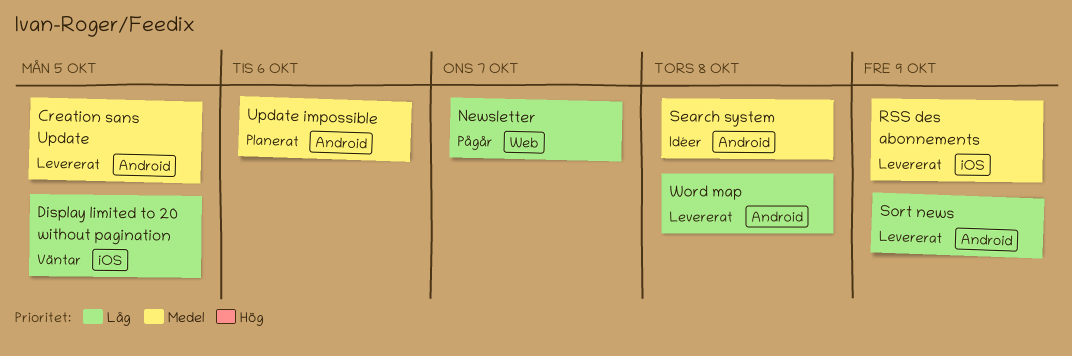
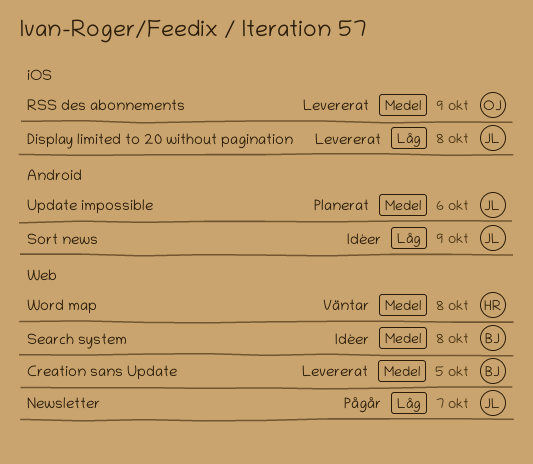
Creation sans Update, label: Android -> Web
Display limited to 20 without pagination, status: Väntar -> Levererat
Display limited to 20 without pagination, due: Oct 5 -> Oct 8
Search system, label: Android -> Web
Sort news, status: Levererat -> Idéer
Word map, status: Levererat -> Väntar
Word map, priority: Låg -> Medel
Word map, label: Android -> Web

